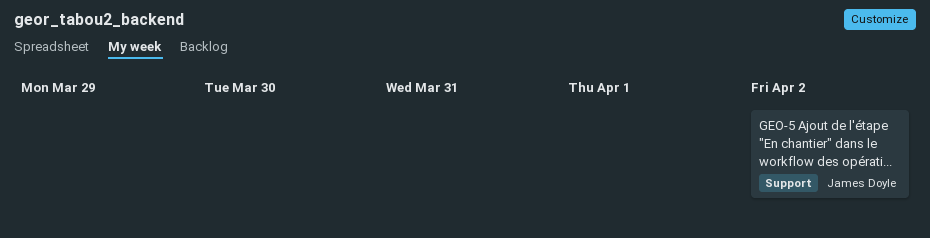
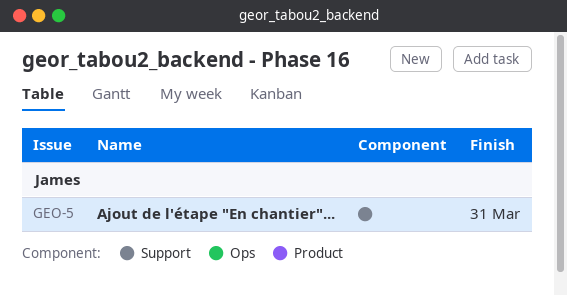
GEO-5, due: Apr 2 -> Mar 31

